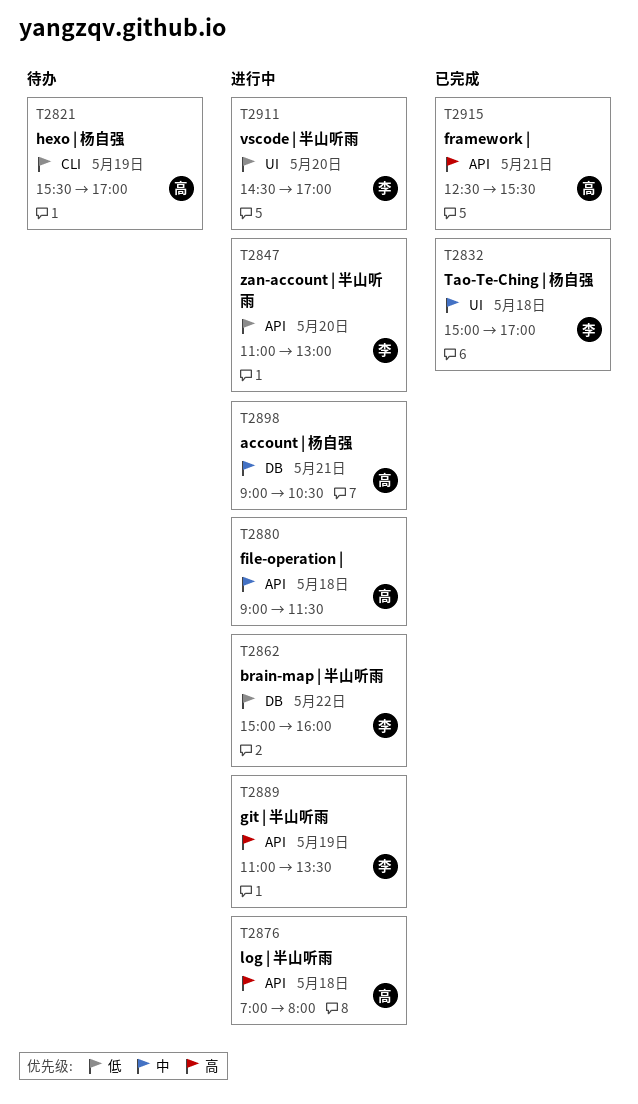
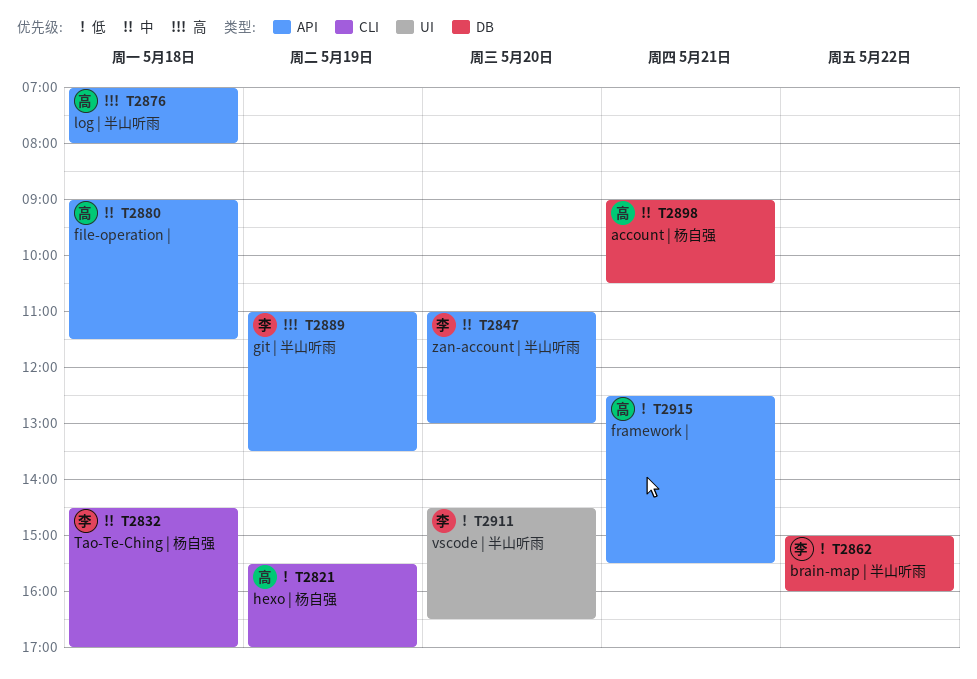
T2832, label: UI -> CLI
T2832, begins: 15:00 -> 14:30
T2847, priority: 低 -> 中
T2911, ends: 17:00 -> 16:30
T2915, priority: 高 -> 低

